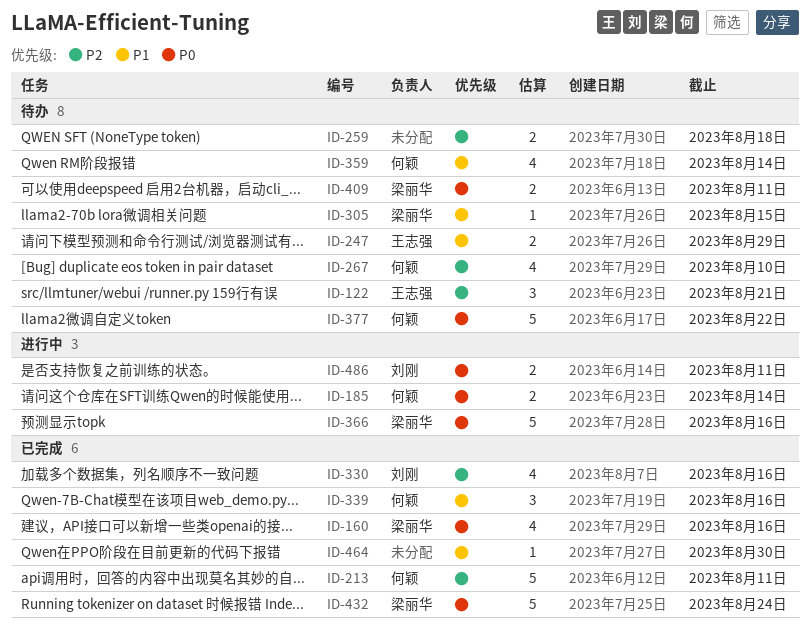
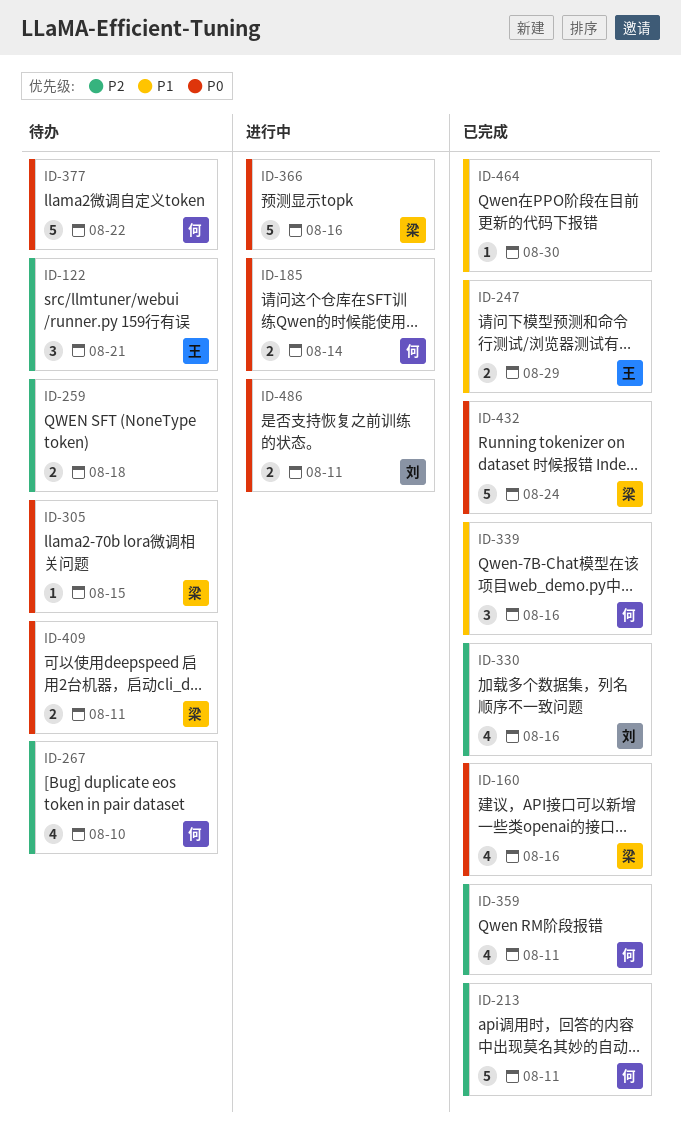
ID-247, status: 待办 -> 已完成
ID-305, priority: P1 -> P0
ID-359, status: 待办 -> 已完成
ID-359, priority: P1 -> P2
ID-359, due: Aug 14 -> Aug 11

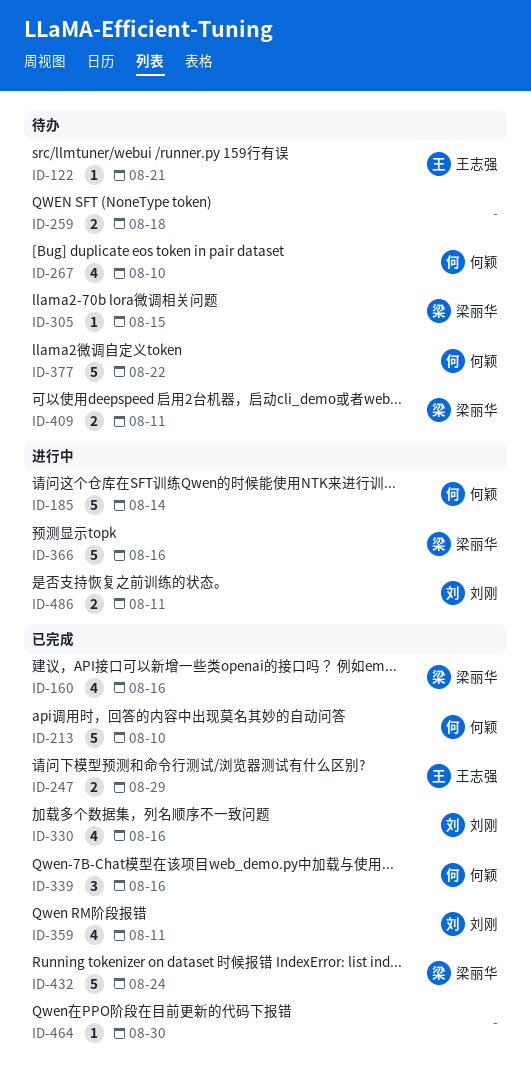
ID-122, estimate: 3 -> 1
ID-185, estimate: 2 -> 5
ID-213, due: Aug 11 -> Aug 10
ID-359, owner: 何颖 -> 刘刚

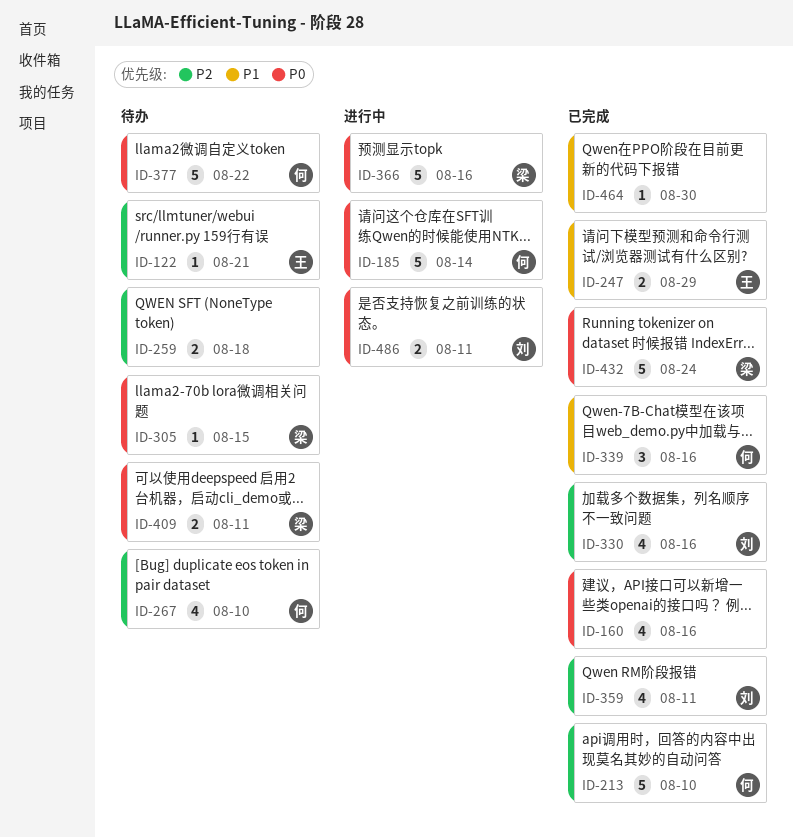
ID-160, owner: 梁丽华 -> none

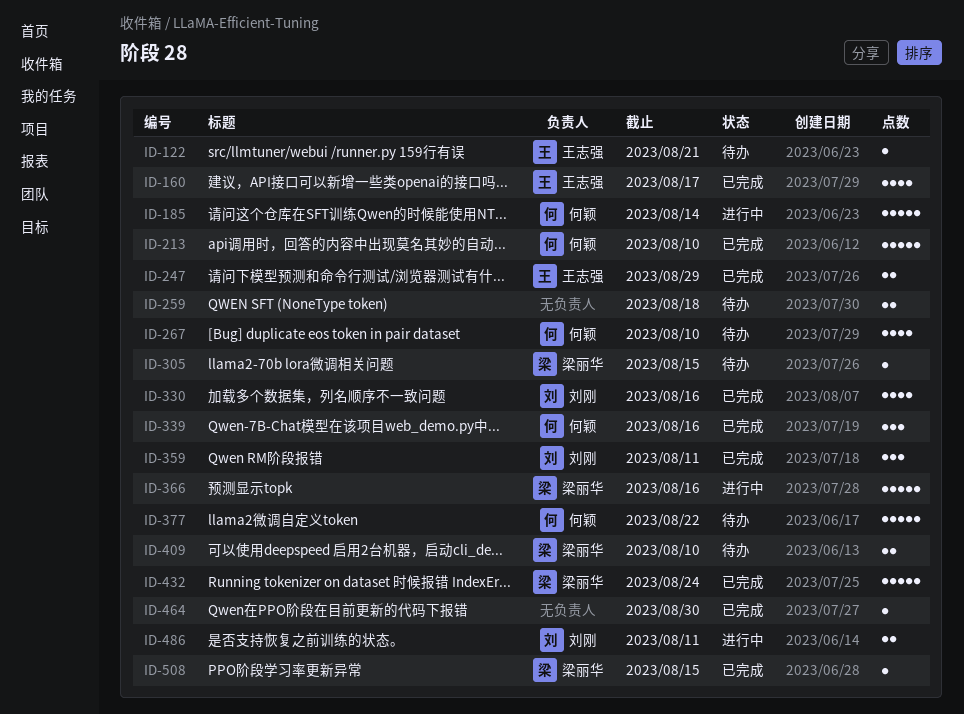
ID-160, owner: none -> 王志强
ID-160, due: Aug 16 -> Aug 17
ID-359, estimate: 4 -> 3
ID-409, due: Aug 11 -> Aug 10
ID-508: none -> present

